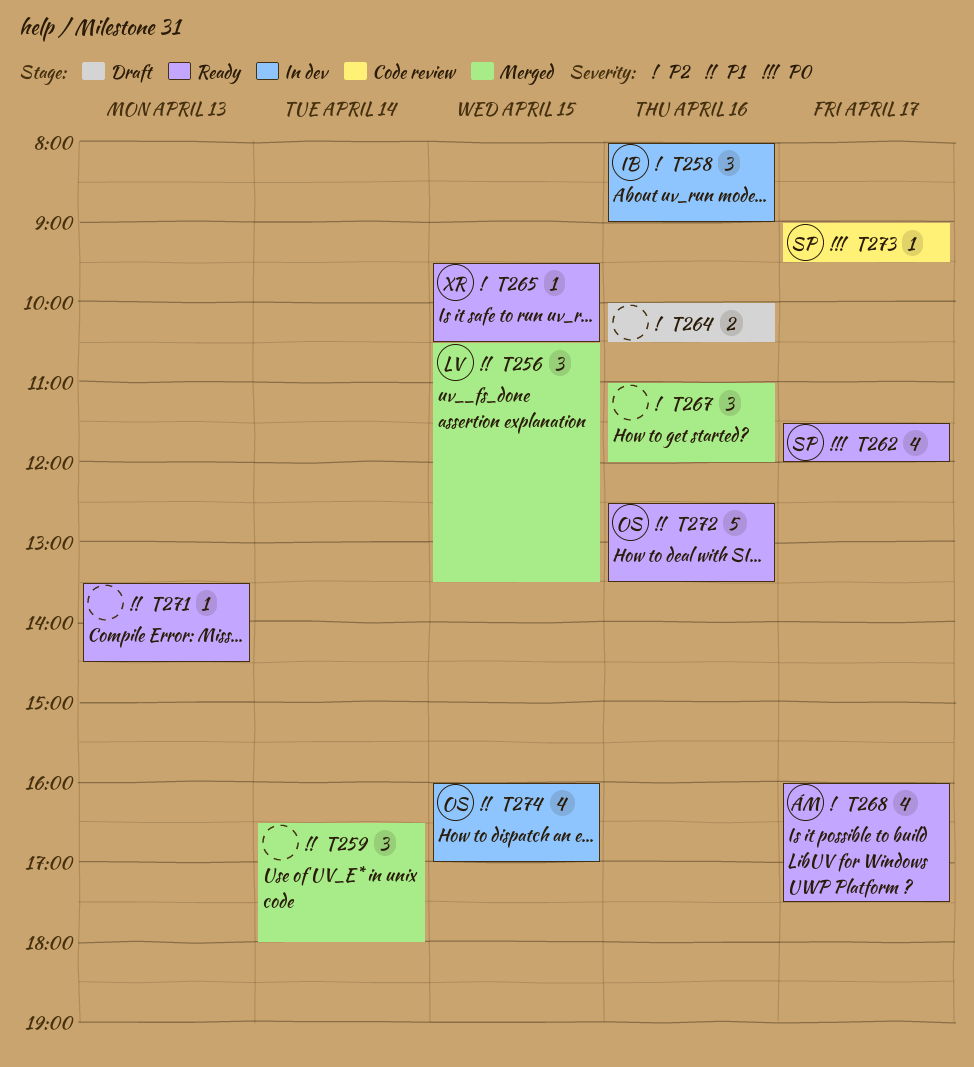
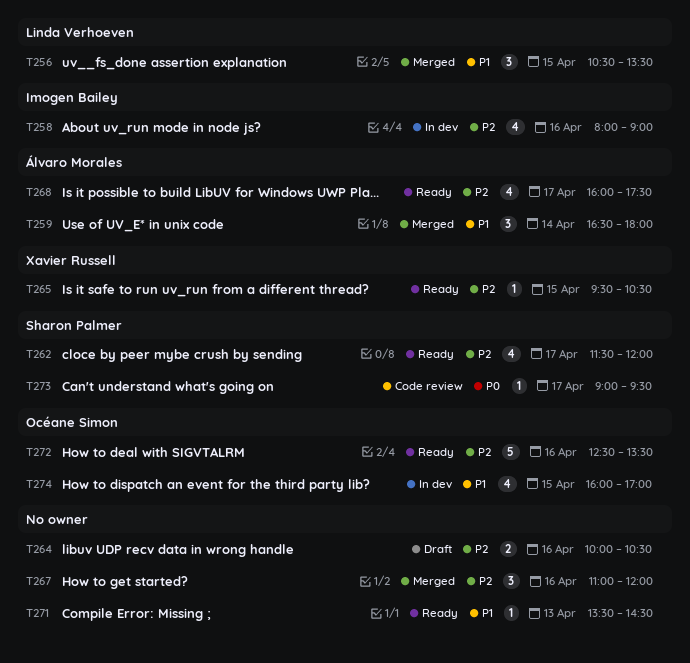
T258, estimate: 3 -> 4
T259, owner: none -> Álvaro Morales
T262, priority: P0 -> P2
T272, priority: P1 -> P2

